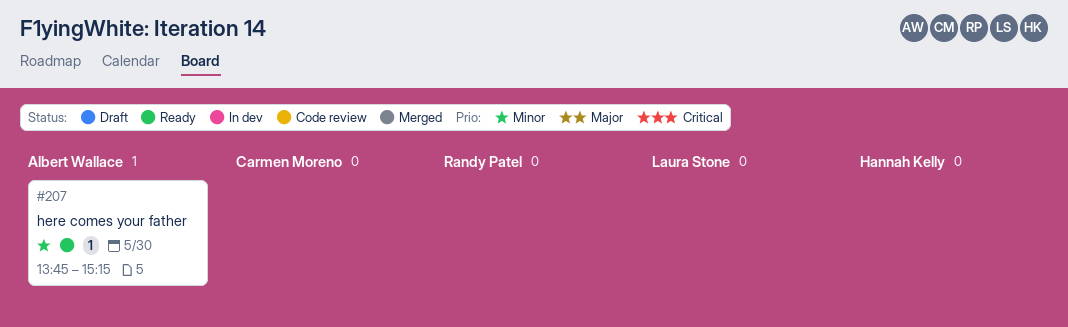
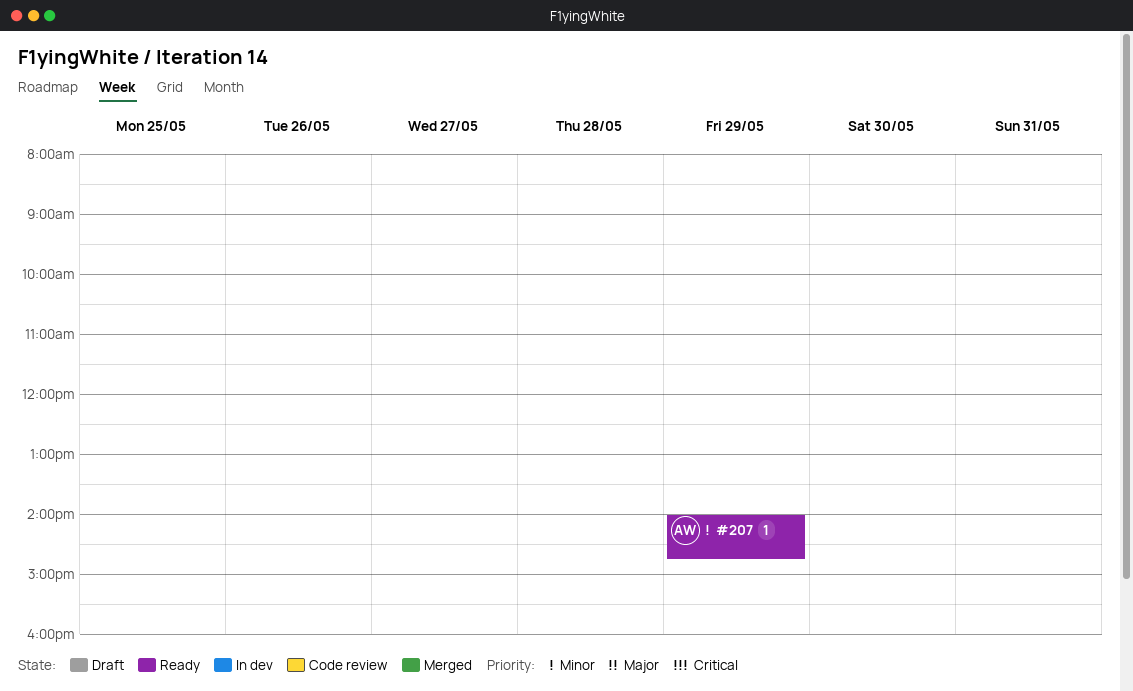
#207, day: May 30 -> May 29
#207, begins: 13:45 -> 14:00
#207, ends: 15:15 -> 14:45

